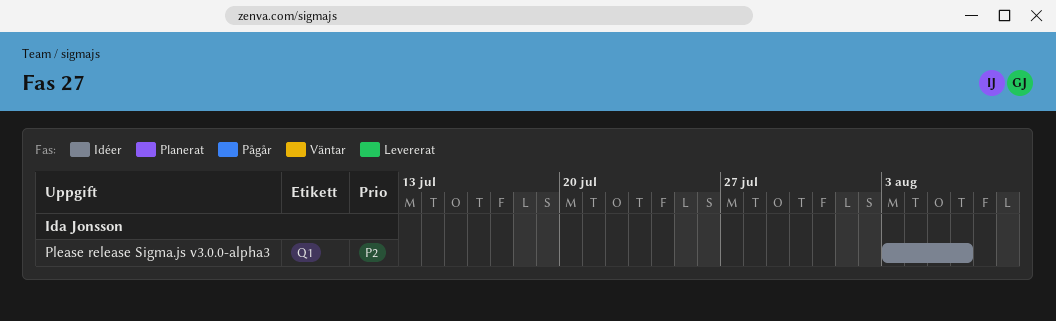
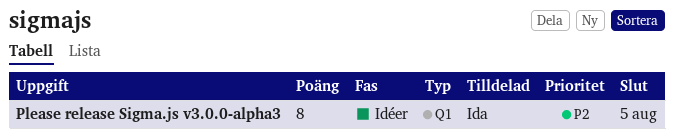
Please release Sigma.js v3.0.0-alpha3, due: Aug 6 -> Aug 5

